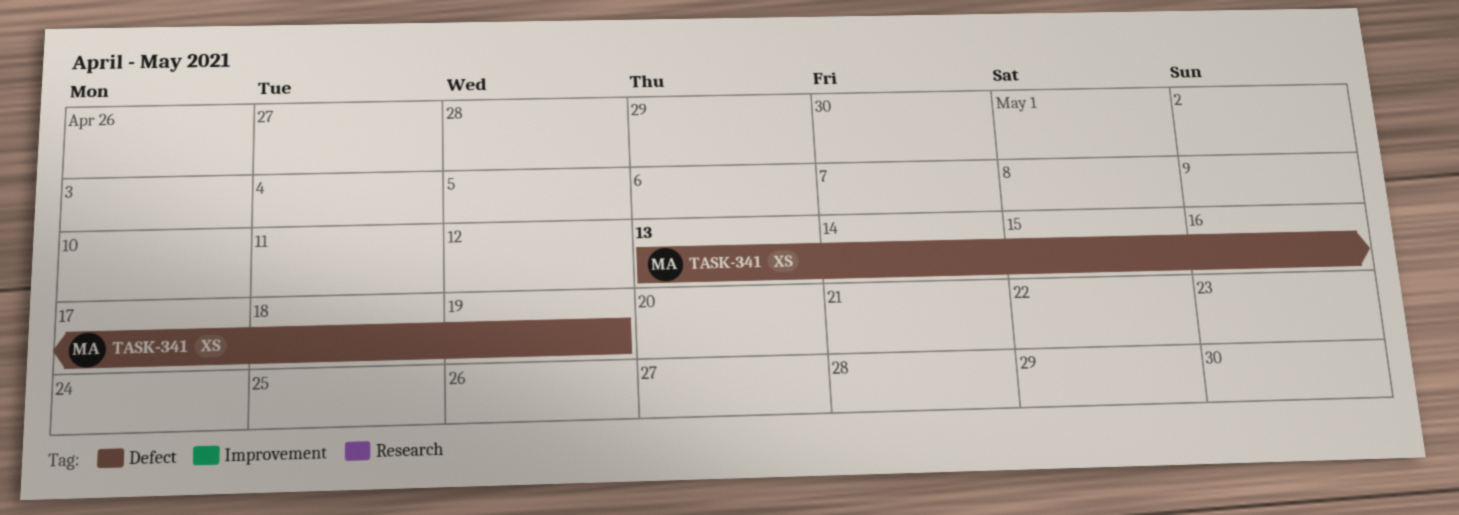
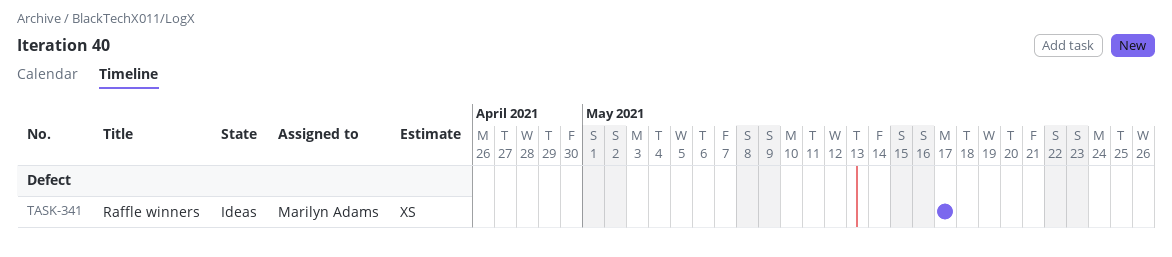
TASK-341, start: May 13 -> May 17
TASK-341, due: May 19 -> May 17

